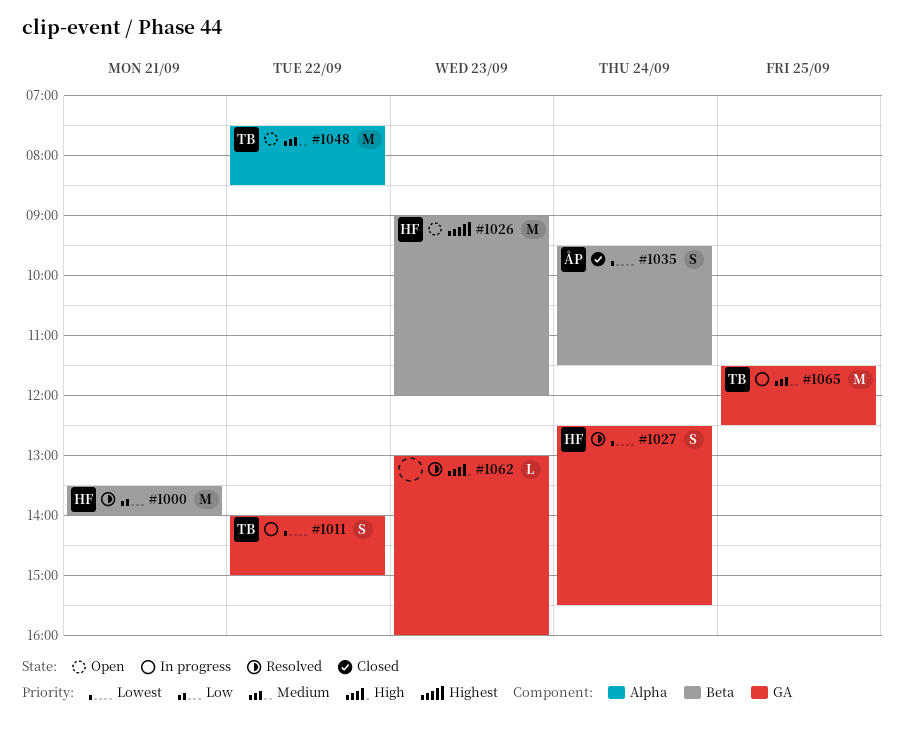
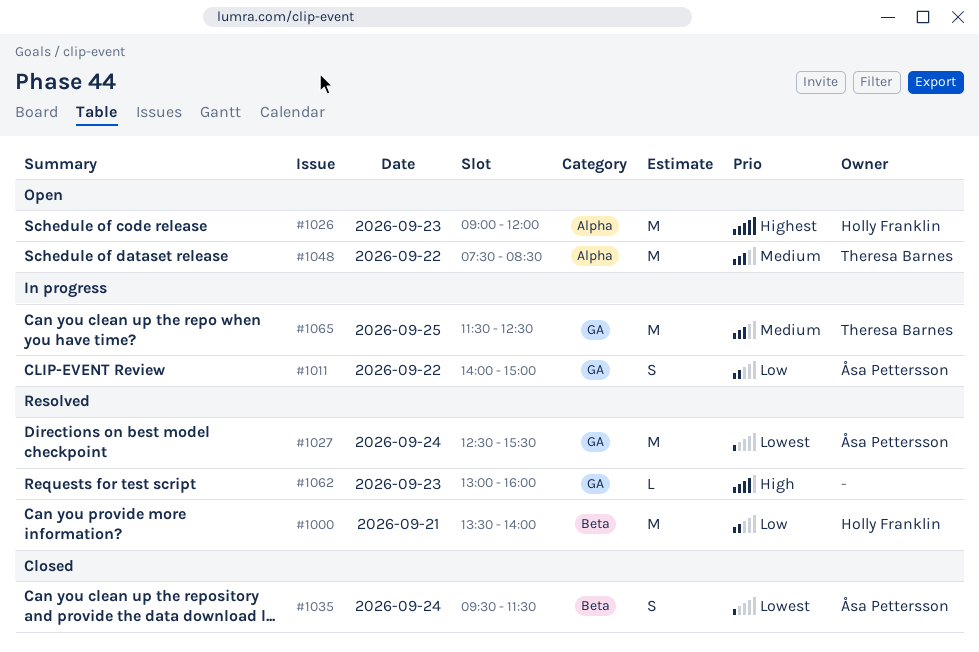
#1011, owner: Theresa Barnes -> Åsa Pettersson
#1011, priority: Lowest -> Low
#1026, label: Beta -> Alpha
#1027, owner: Holly Franklin -> Åsa Pettersson
#1027, estimate: S -> M

